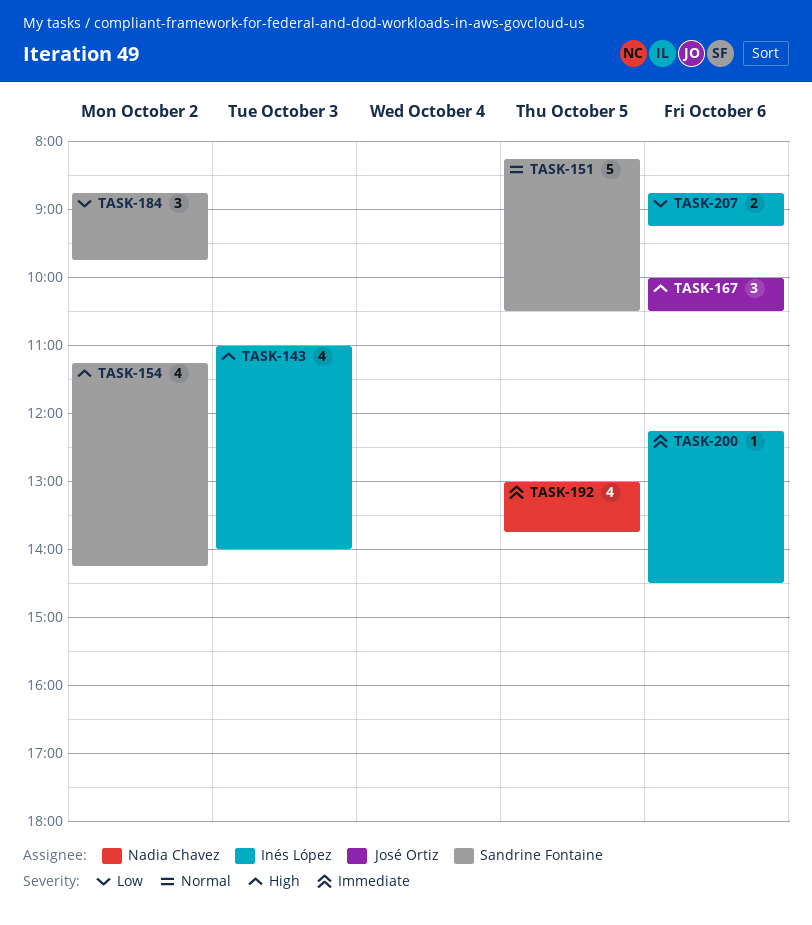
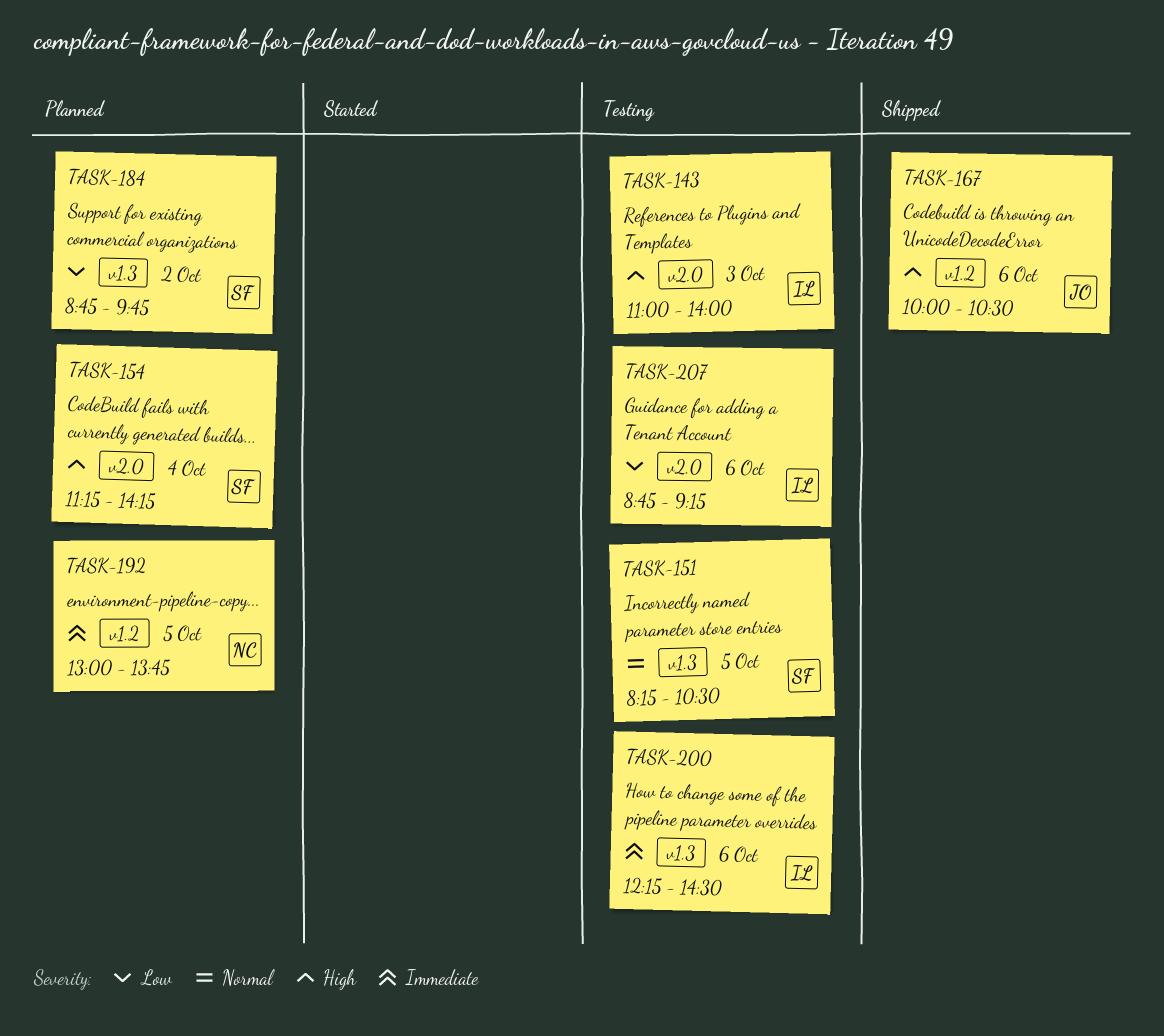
TASK-154, day: Oct 2 -> Oct 4

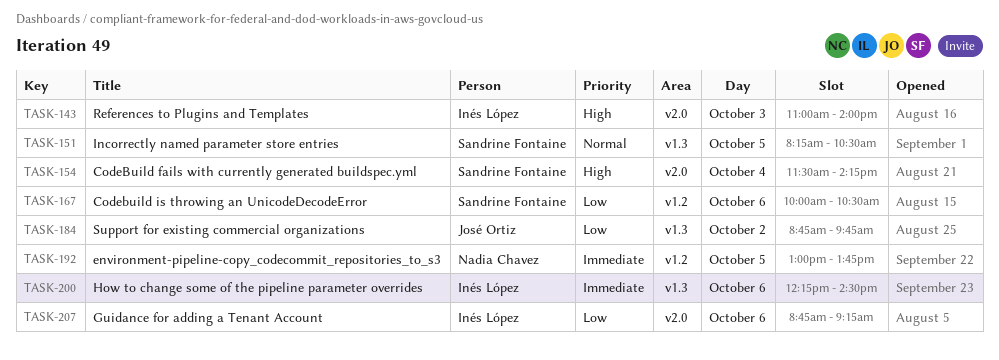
TASK-154, begins: 11:15 -> 11:30
TASK-167, owner: José Ortiz -> Sandrine Fontaine
TASK-167, priority: High -> Low
TASK-184, owner: Sandrine Fontaine -> José Ortiz

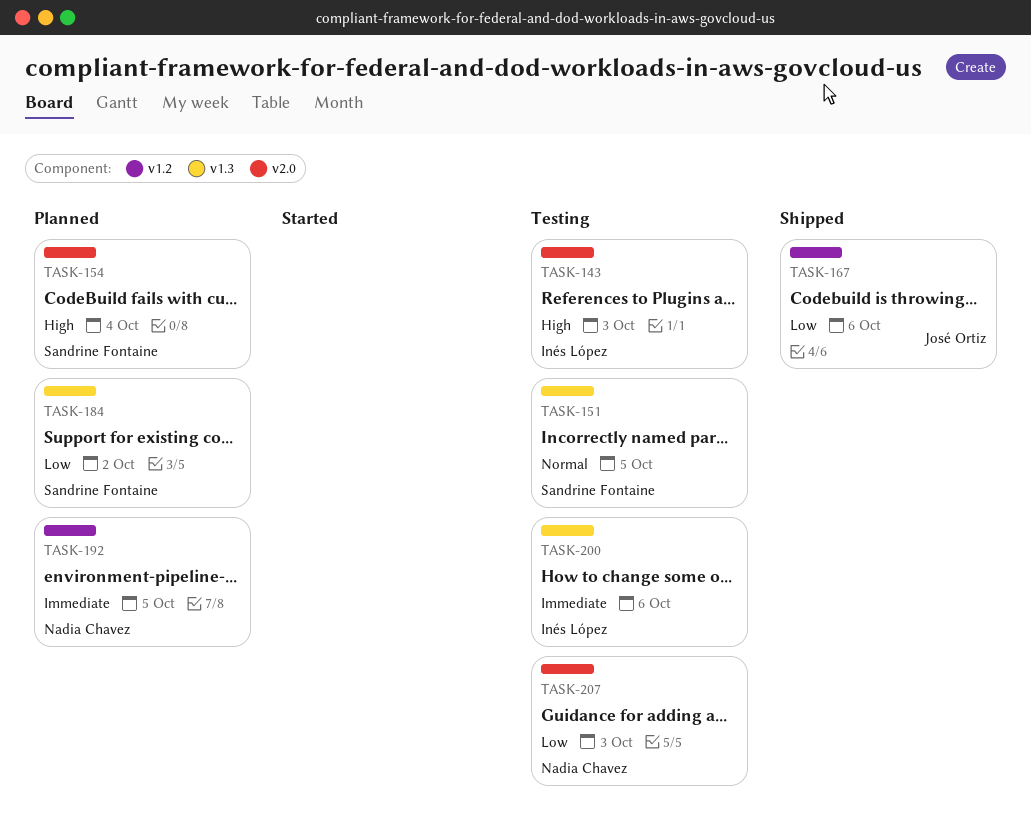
TASK-167, owner: Sandrine Fontaine -> José Ortiz
TASK-184, owner: José Ortiz -> Sandrine Fontaine
TASK-207, owner: Inés López -> Nadia Chavez
TASK-207, day: Oct 6 -> Oct 3

